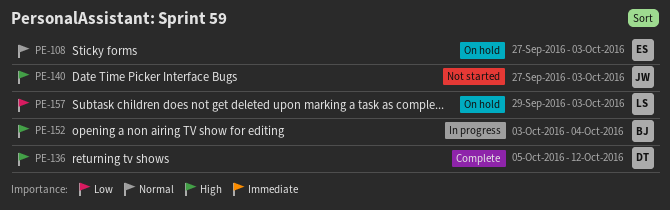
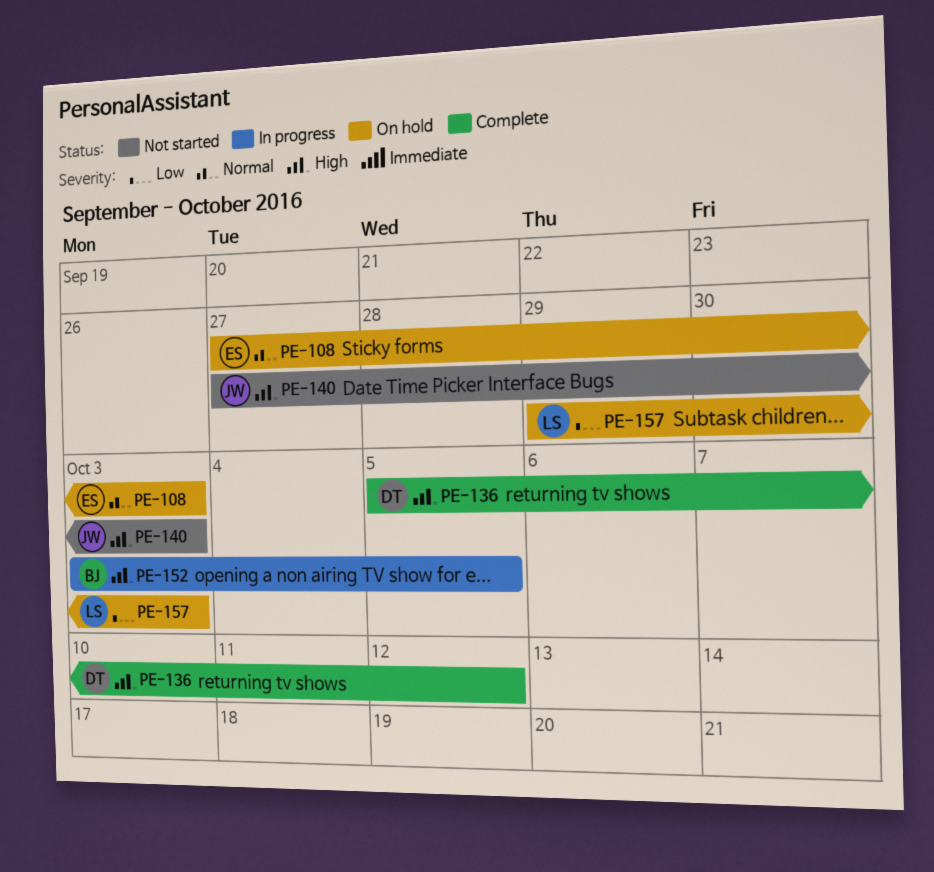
PE-152, due: Oct 4 -> Oct 5

